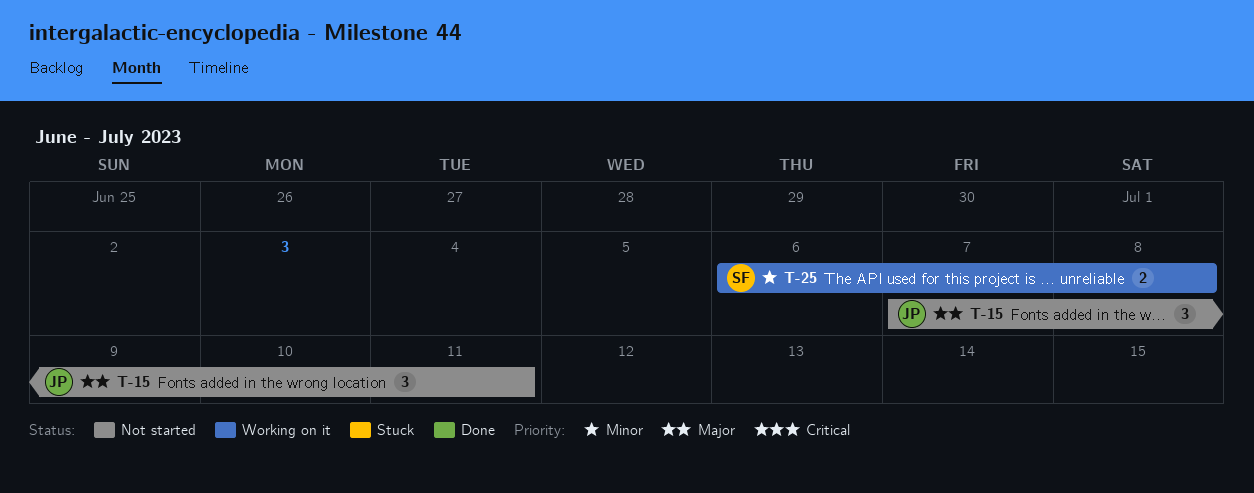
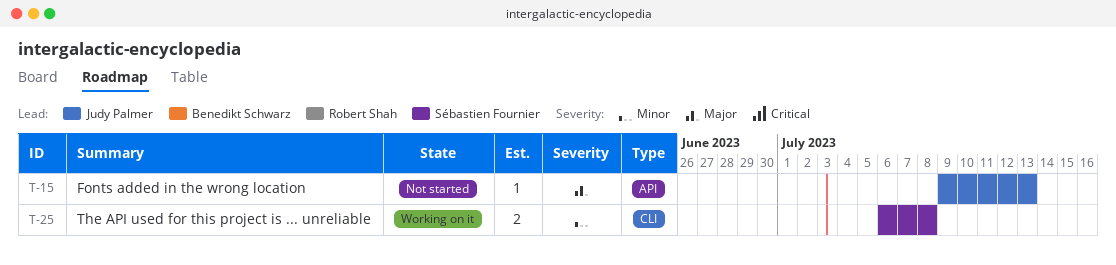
T-15, estimate: 3 -> 1
T-15, start: Jul 7 -> Jul 9
T-15, due: Jul 11 -> Jul 13

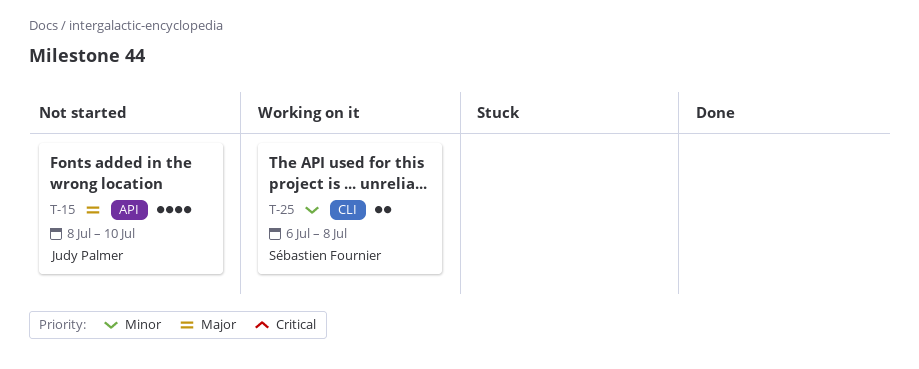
T-15, estimate: 1 -> 4
T-15, start: Jul 9 -> Jul 8
T-15, due: Jul 13 -> Jul 10

